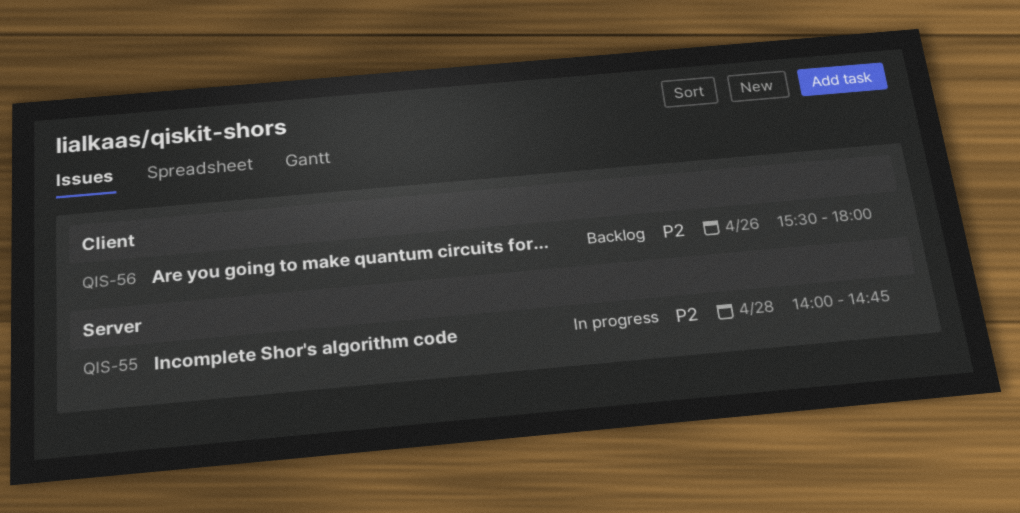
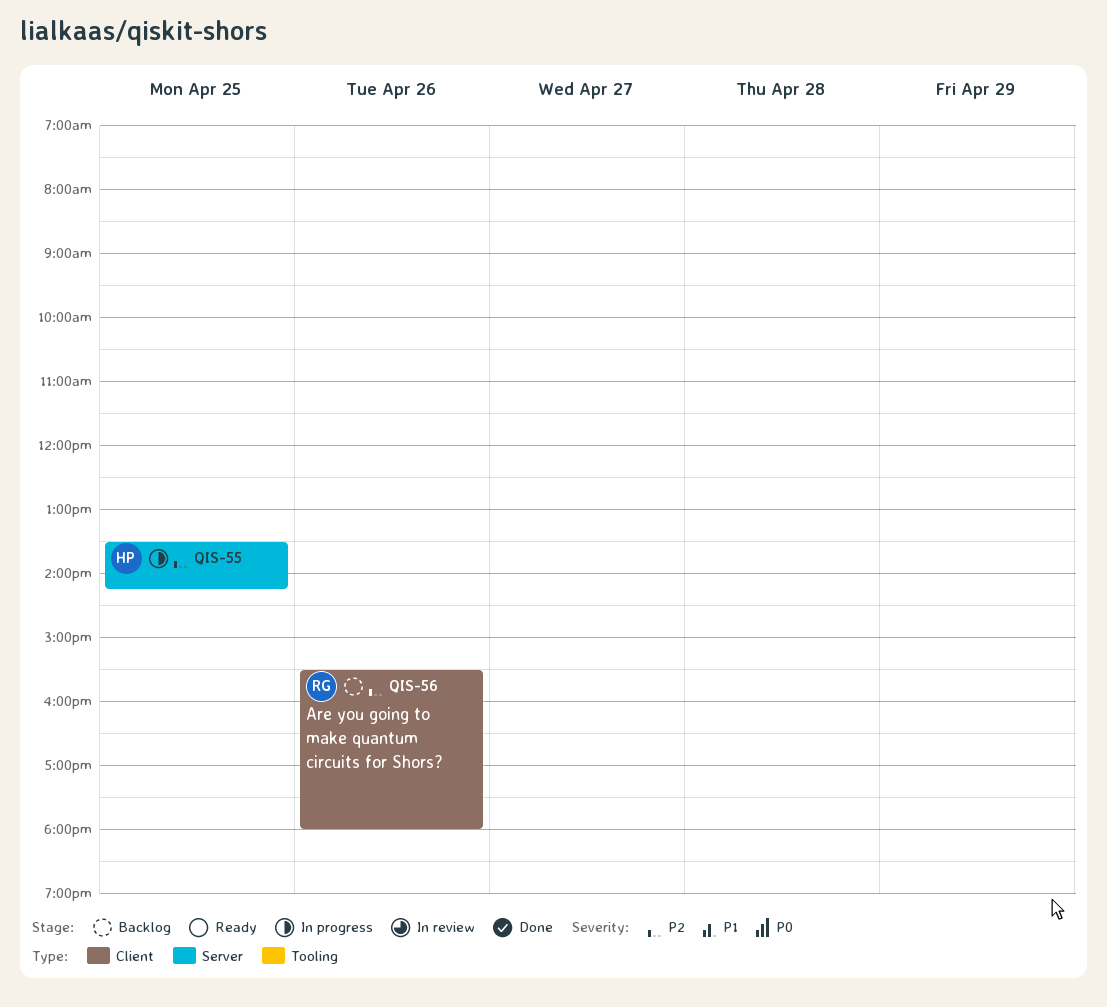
QIS-55, day: Apr 28 -> Apr 25
QIS-55, begins: 14:00 -> 13:30
QIS-55, ends: 14:45 -> 14:15

